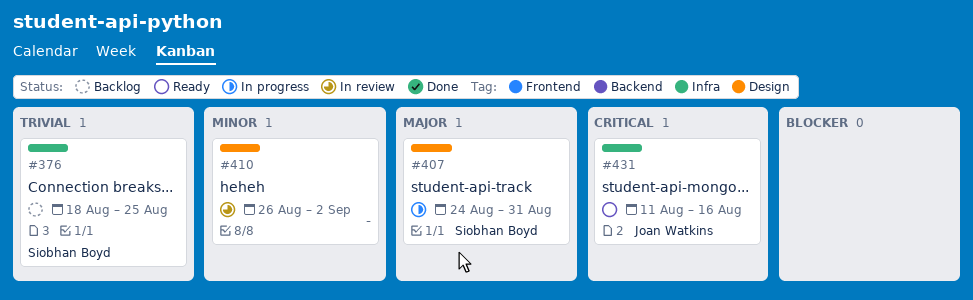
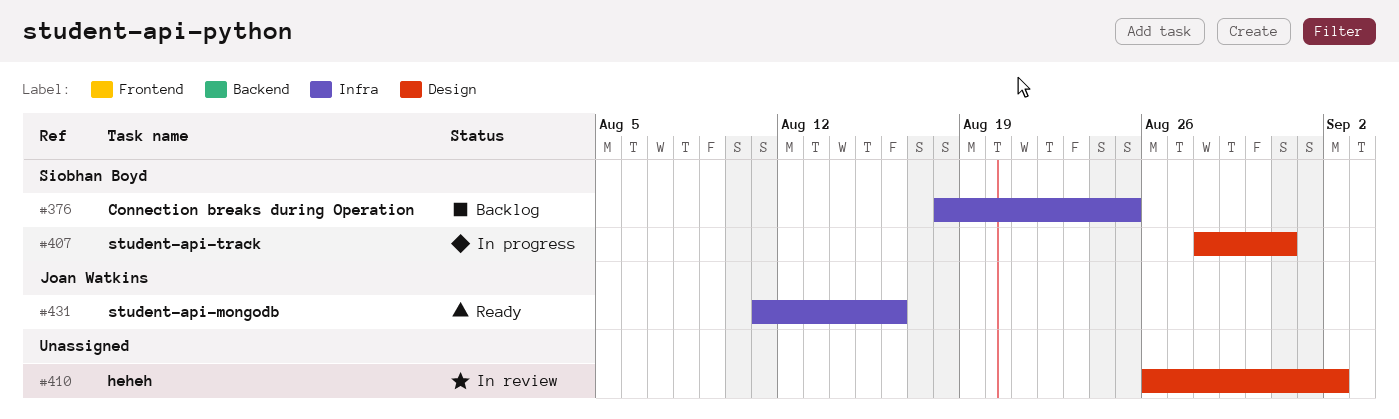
#407, start: Aug 24 -> Aug 28

